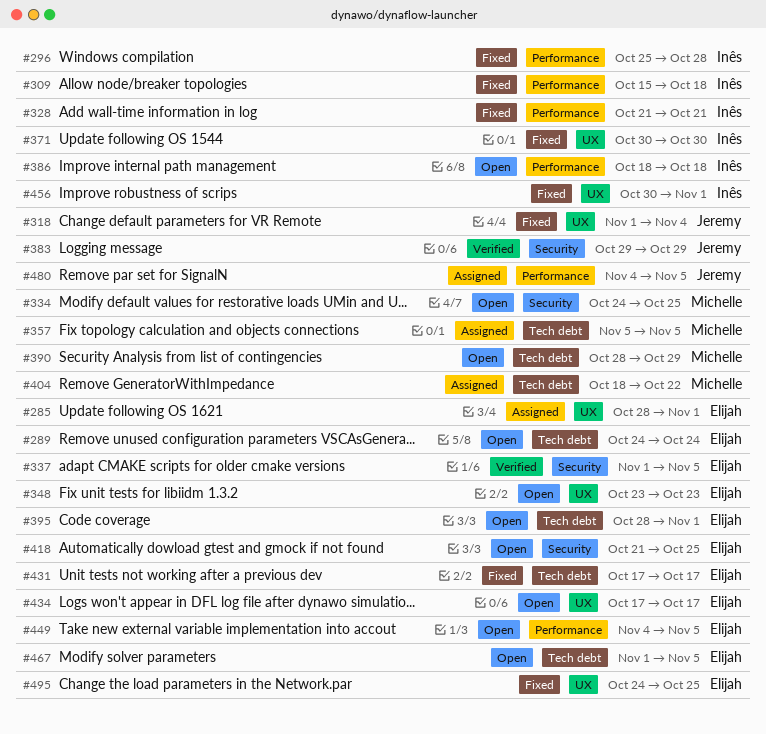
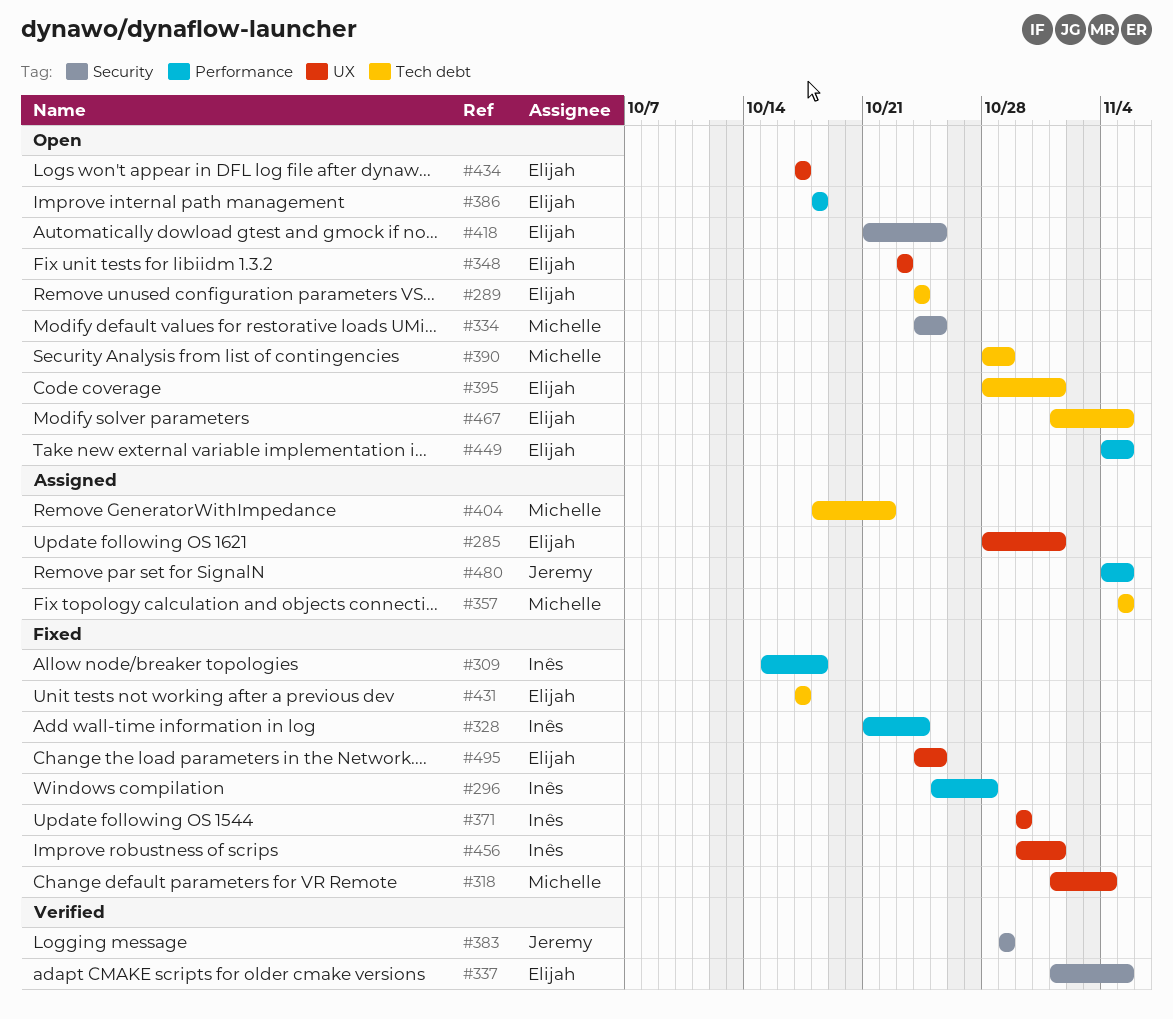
#318, owner: Jeremy -> Michelle
#328, due: Oct 21 -> Oct 24
#386, owner: Inês -> Elijah

